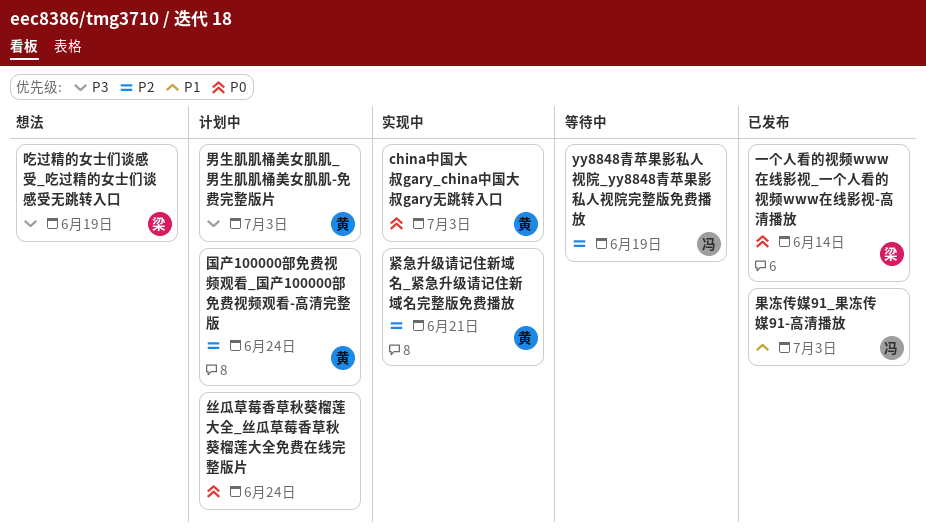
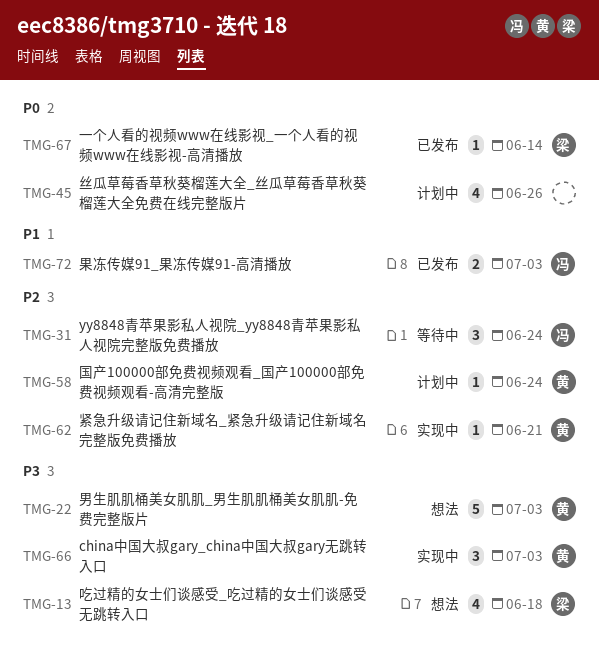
china中国大叔gary_china中国大叔gary无跳转入口, priority: P0 -> P3
yy8848青苹果影私人视院_yy8848青苹果影私人视院完整版免费播放, due: Jun 19 -> Jun 24
丝瓜草莓香草秋葵榴莲大全_丝瓜草莓香草秋葵榴莲大全免费在线完整版片, due: Jun 24 -> Jun 26
吃过精的女士们谈感受_吃过精的女士们谈感受无跳转入口, due: Jun 19 -> Jun 18
男生肌肌桶美女肌肌_男生肌肌桶美女肌肌-免费完整版片, status: 计划中 -> 想法

